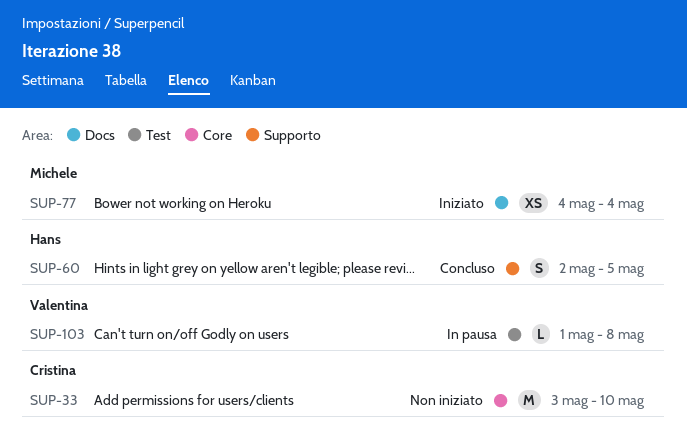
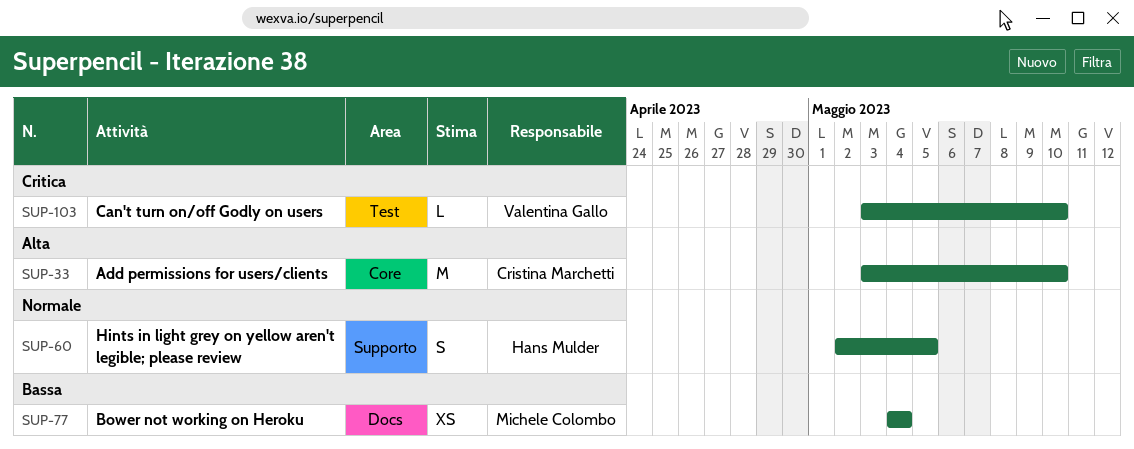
SUP-103, start: May 1 -> May 3
SUP-103, due: May 8 -> May 10

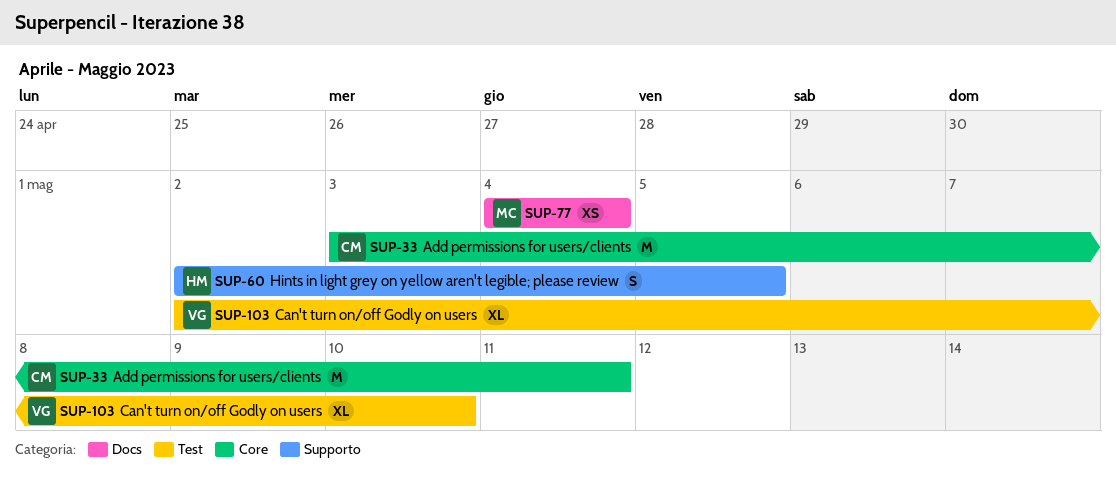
SUP-33, due: May 10 -> May 11
SUP-103, estimate: L -> XL
SUP-103, start: May 3 -> May 2

